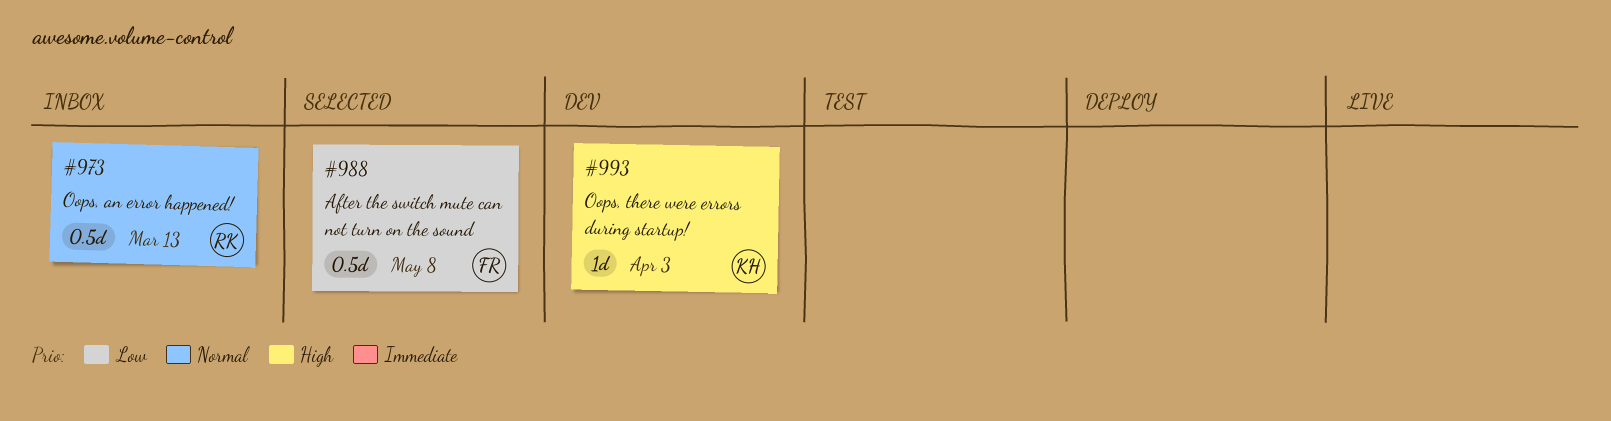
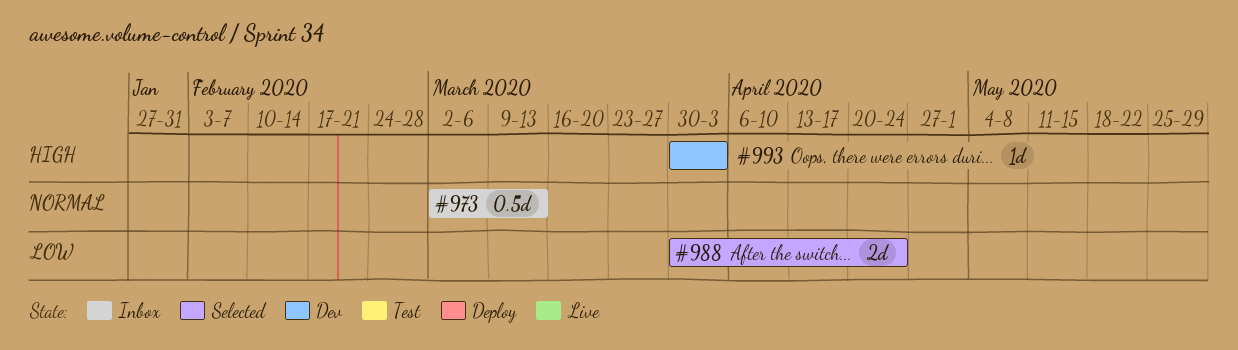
#988, estimate: 0.5d -> 2d
#988, due: May 8 -> Apr 24

